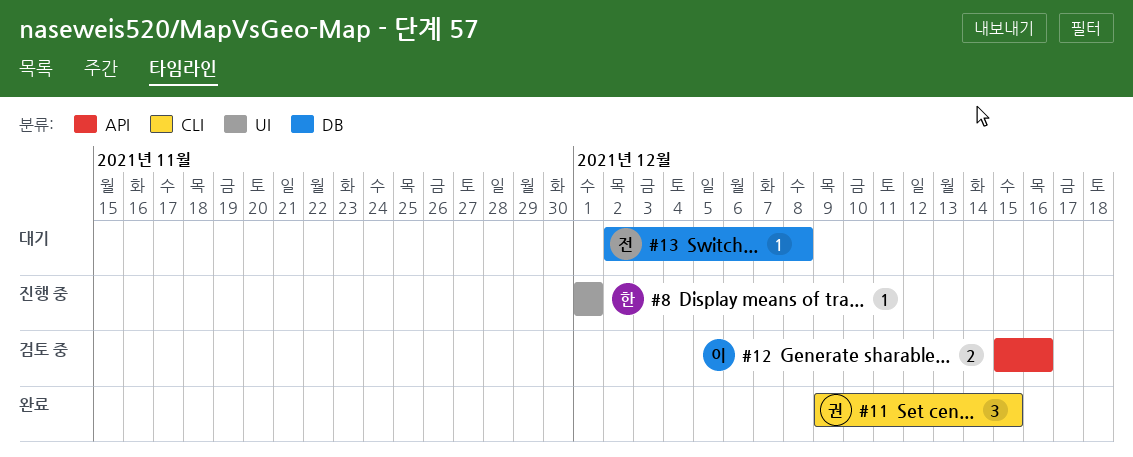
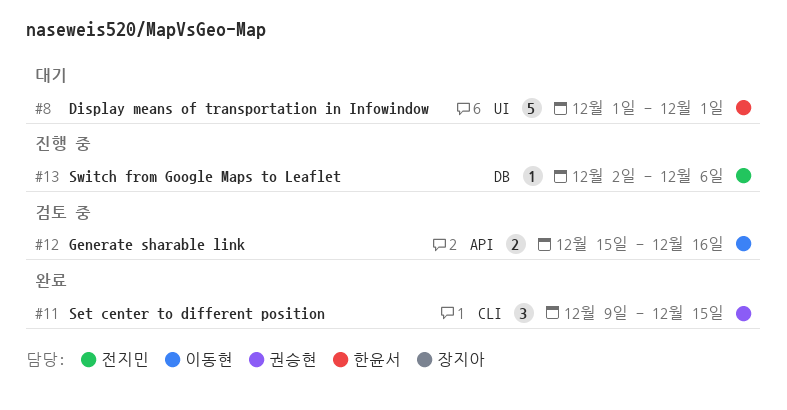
#8, status: 진행 중 -> 대기
#8, estimate: 1 -> 5
#13, status: 대기 -> 진행 중
#13, due: Dec 8 -> Dec 6

